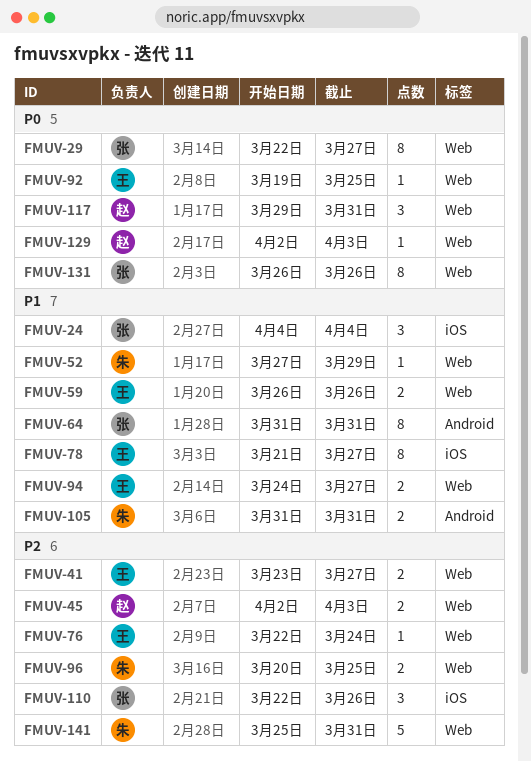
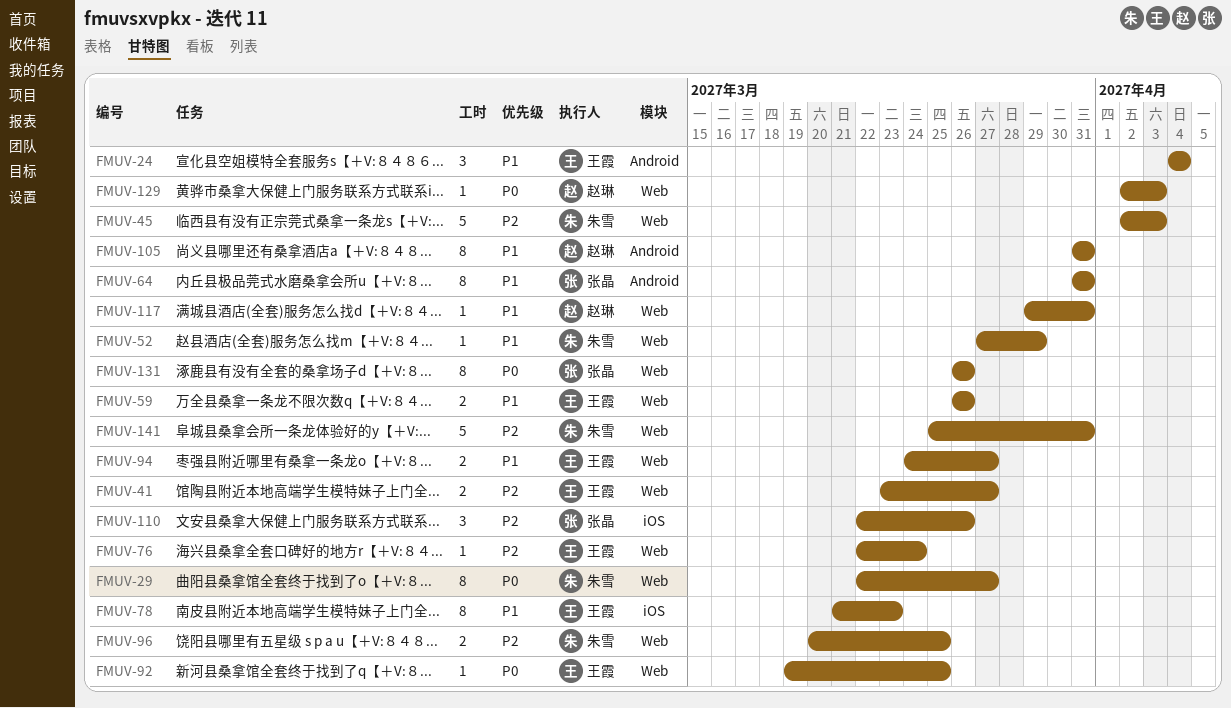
FMUV-24, owner: 张晶 -> 王霞
FMUV-24, label: iOS -> Android
FMUV-29, owner: 张晶 -> 朱雪
FMUV-45, owner: 赵琳 -> 朱雪
FMUV-45, estimate: 2 -> 5
FMUV-78, due: Mar 27 -> Mar 23
FMUV-105, owner: 朱雪 -> 赵琳
FMUV-105, estimate: 2 -> 8
FMUV-117, priority: P0 -> P1
FMUV-117, estimate: 3 -> 1

